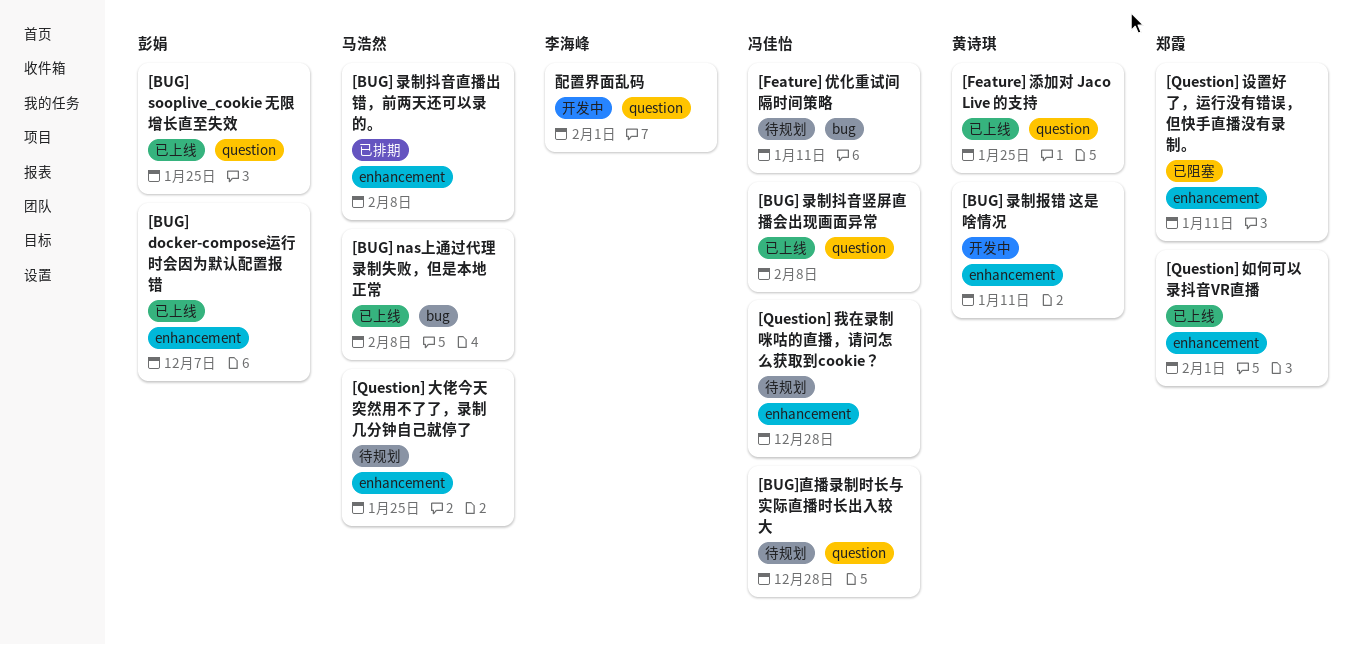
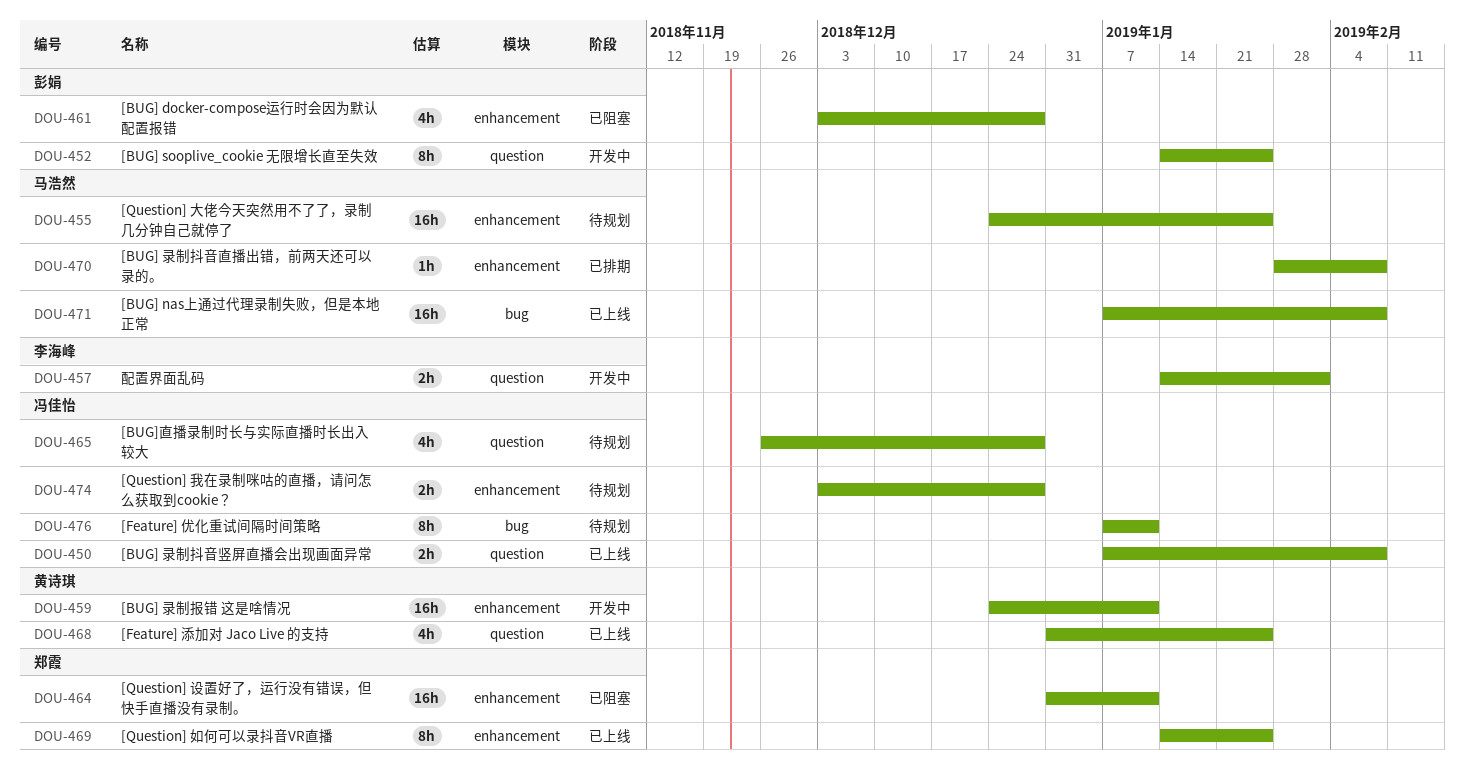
[BUG] docker-compose运行时会因为默认配置报错, status: 已上线 -> 已阻塞
[BUG] docker-compose运行时会因为默认配置报错, due: Dec 7 -> Dec 28
[BUG] sooplive_cookie 无限增长直至失效, status: 已上线 -> 开发中
[Question] 如何可以录抖音VR直播, due: Feb 1 -> Jan 25

